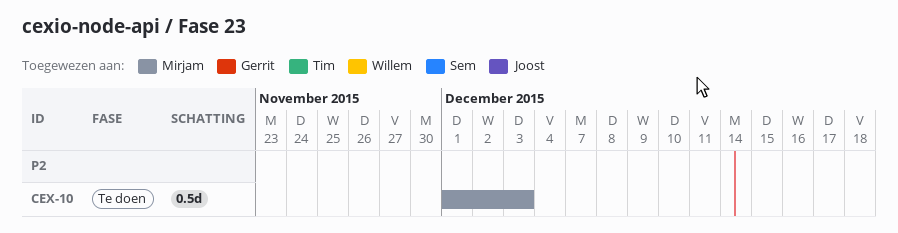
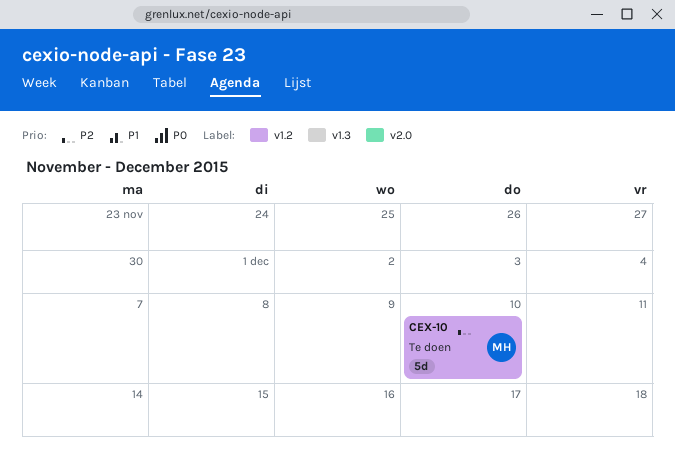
CEX-10, estimate: 0.5d -> 5d
CEX-10, due: Dec 3 -> Dec 10

